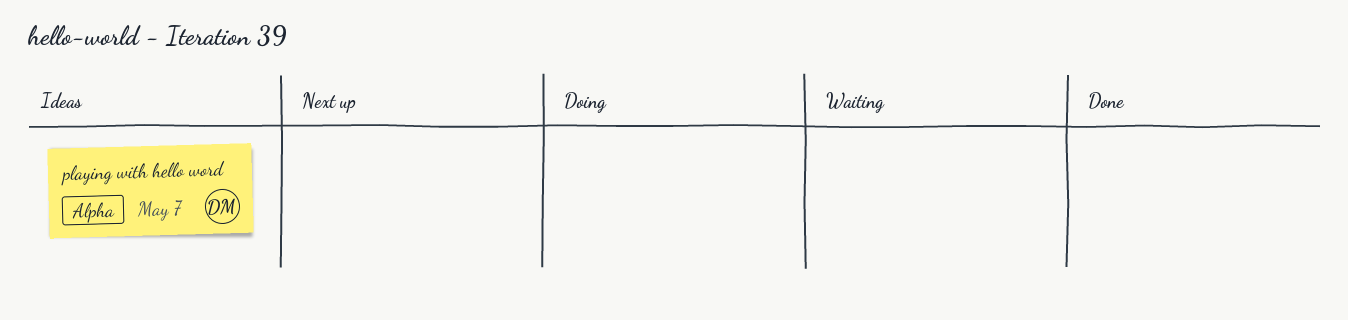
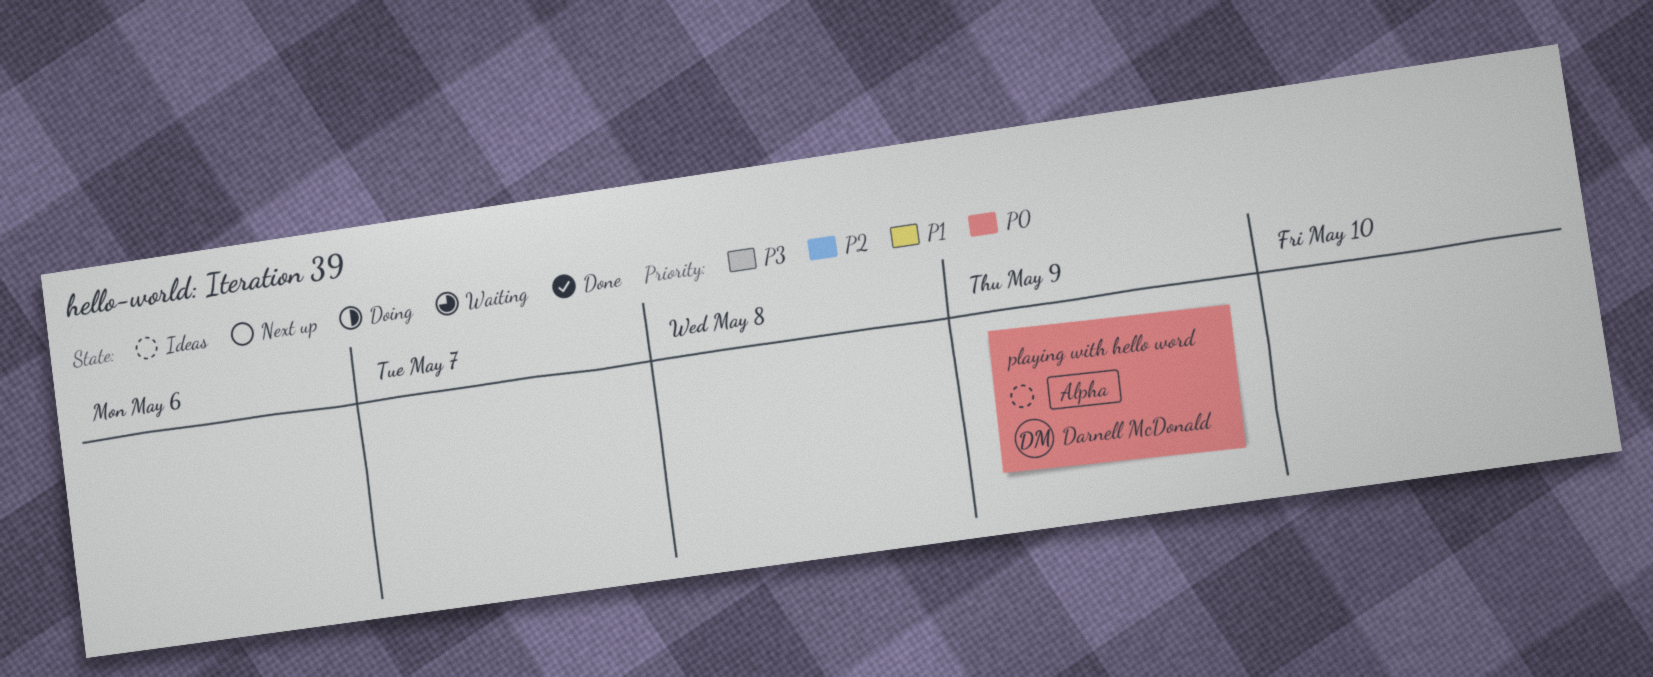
playing with hello word, due: May 7 -> May 9

